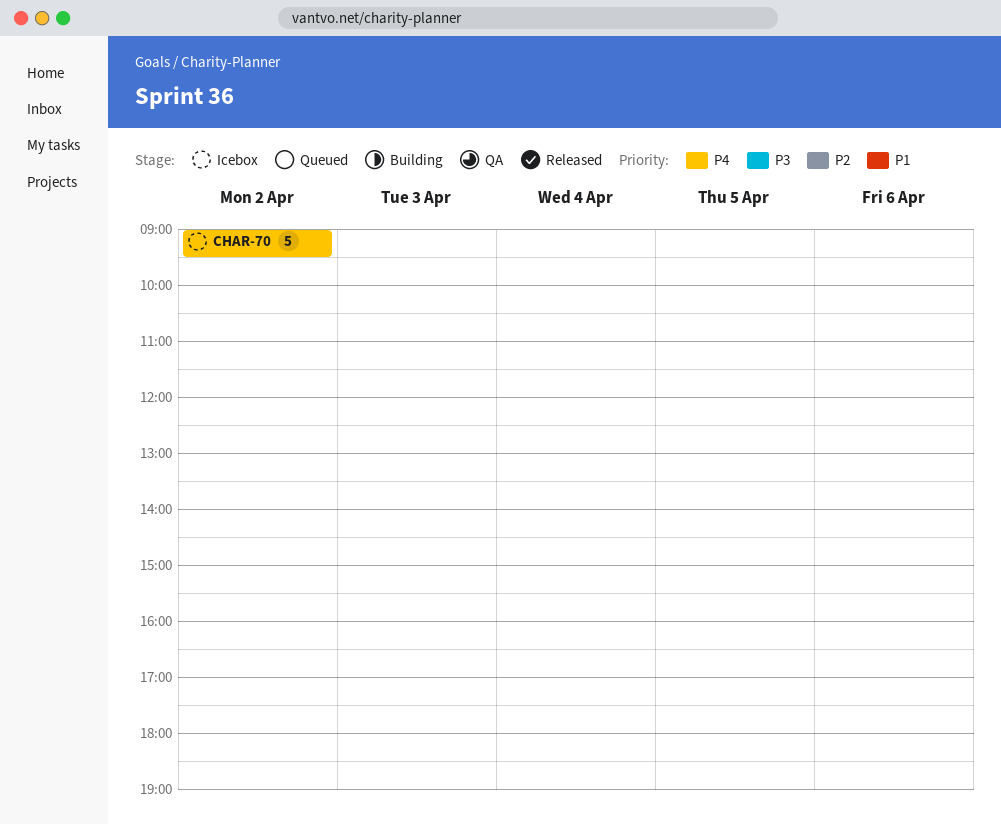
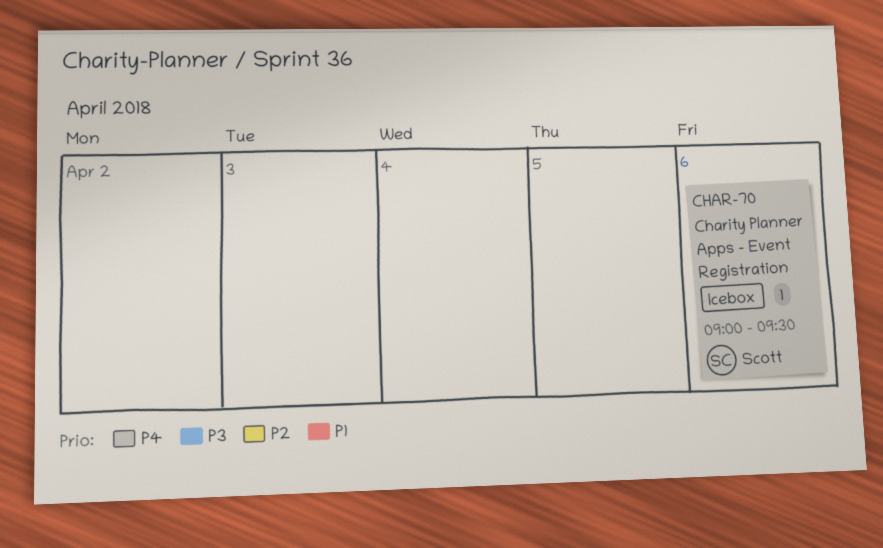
CHAR-70, estimate: 5 -> 1
CHAR-70, day: Apr 2 -> Apr 6

